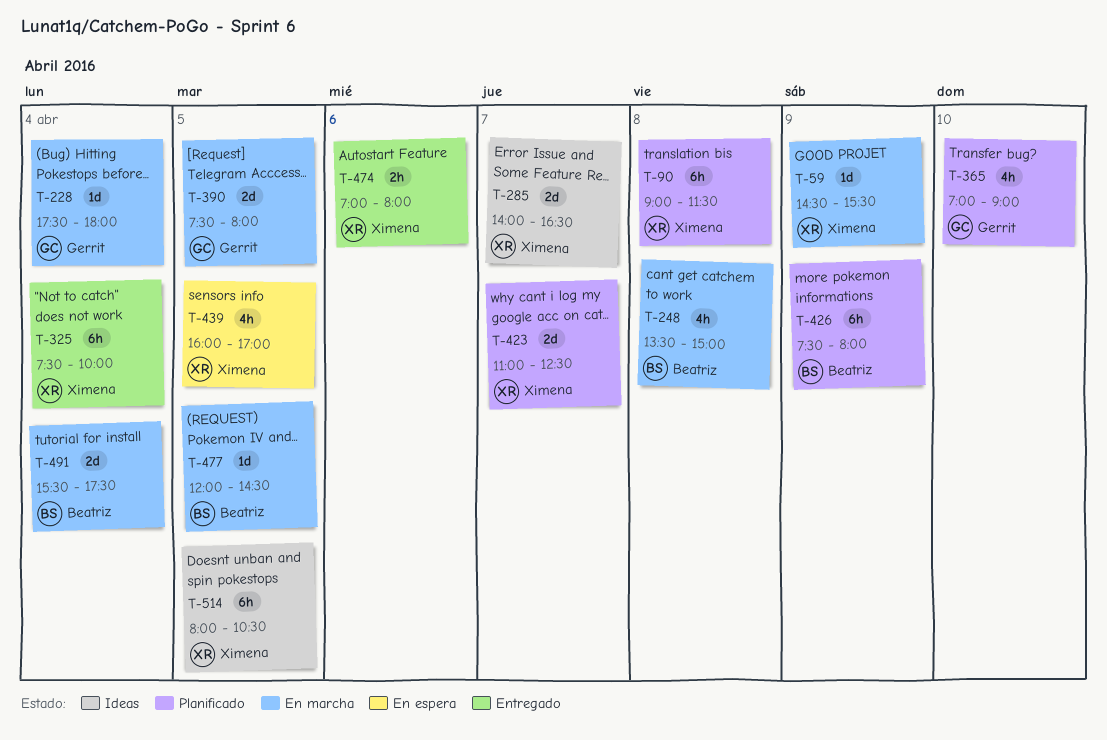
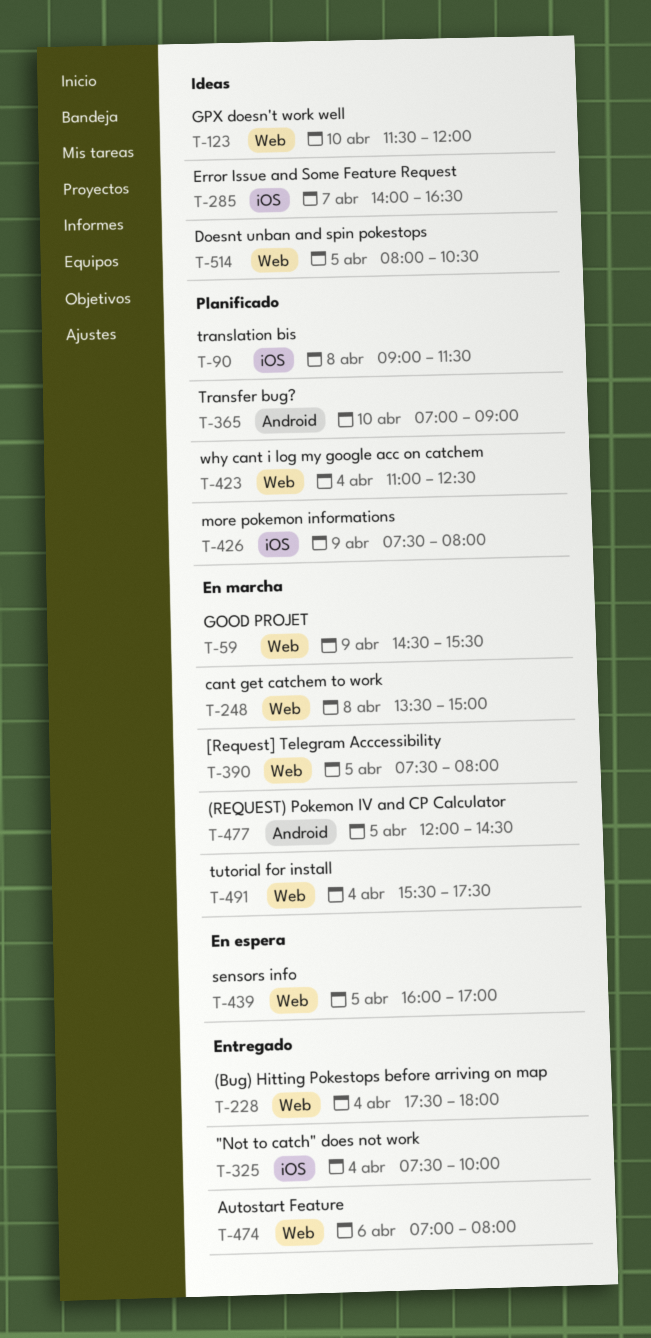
T-123: none -> present
T-228, status: En marcha -> Entregado
T-423, day: Apr 7 -> Apr 4

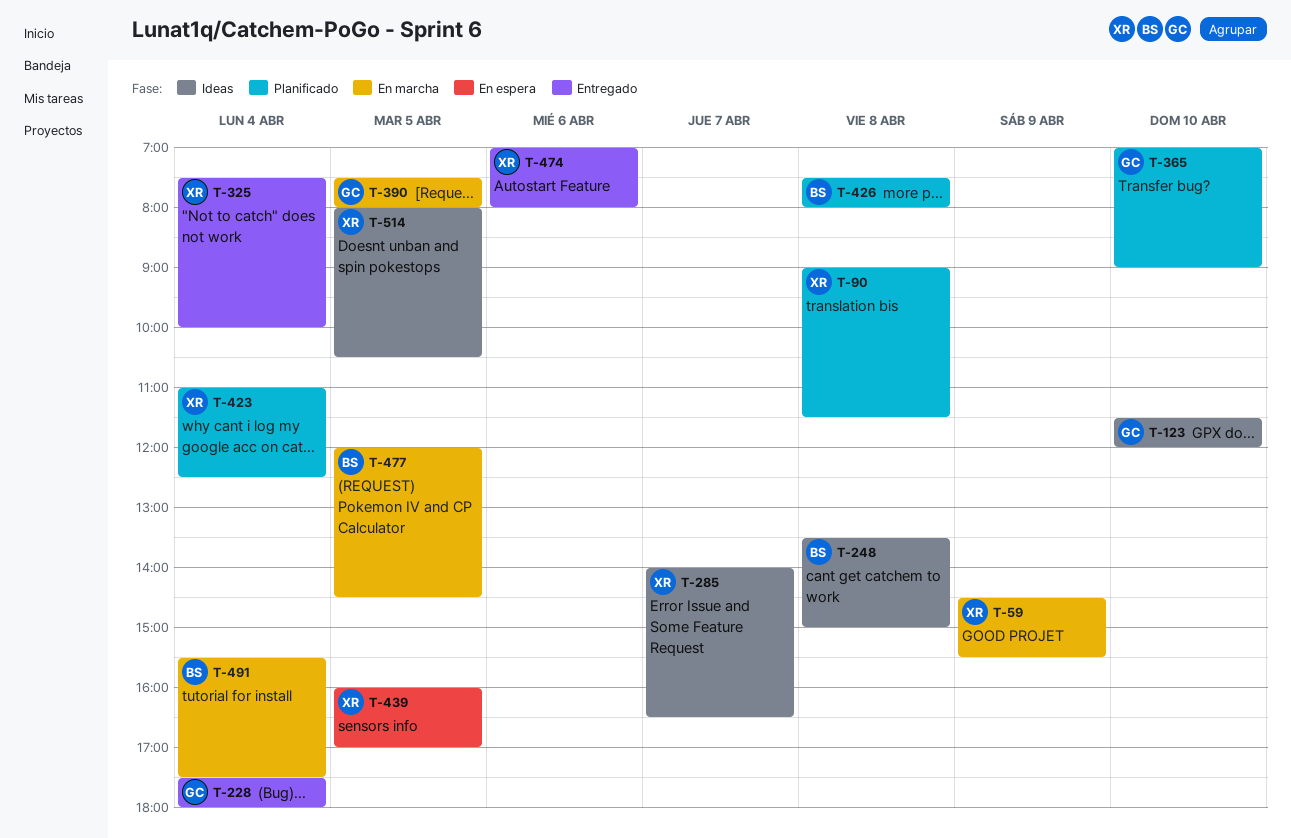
T-248, status: En marcha -> Ideas
T-426, day: Apr 9 -> Apr 8

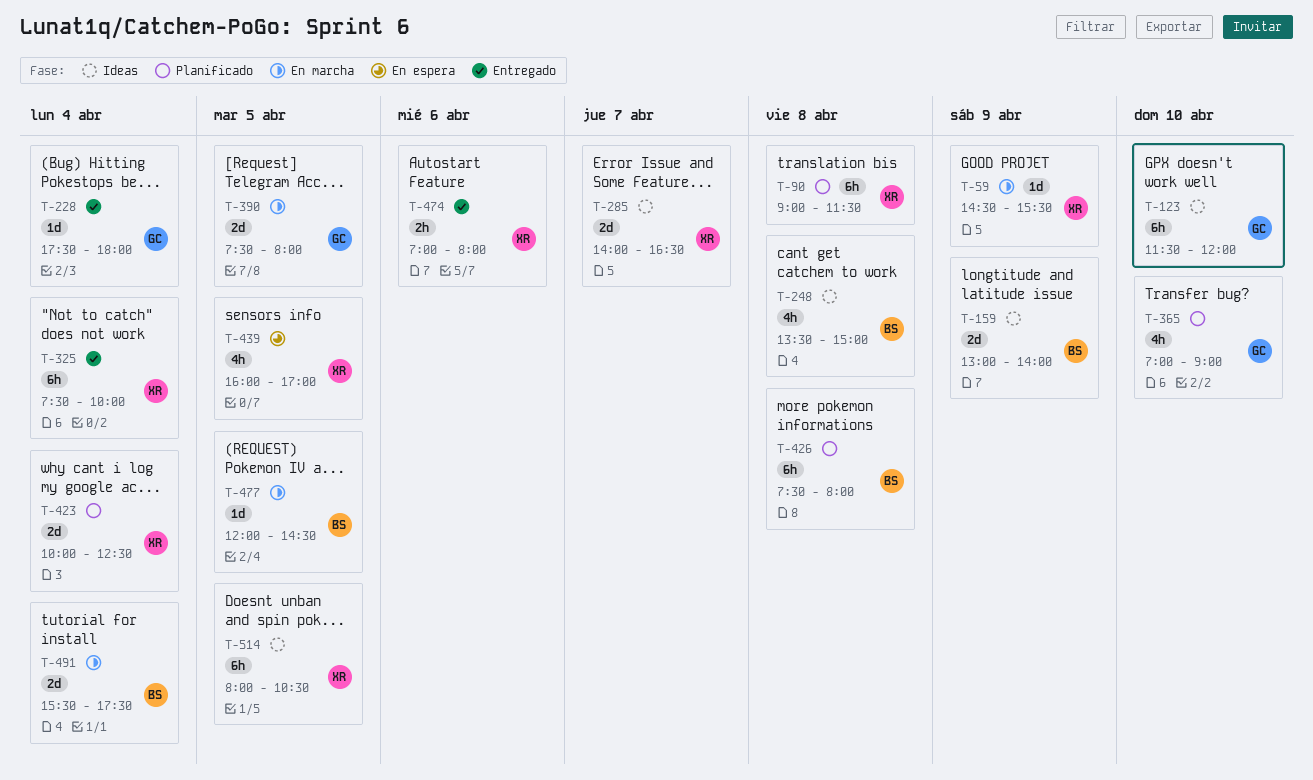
T-159: none -> present
T-423, begins: 11:00 -> 10:00

